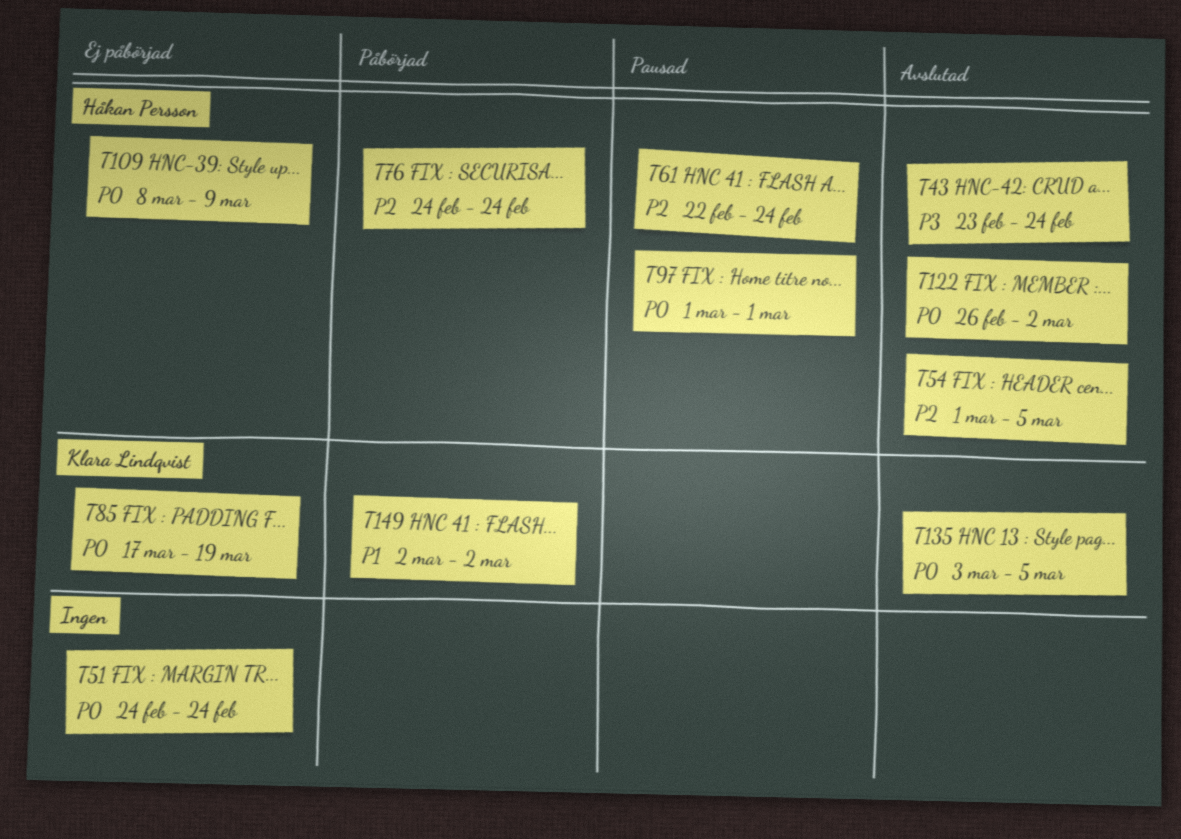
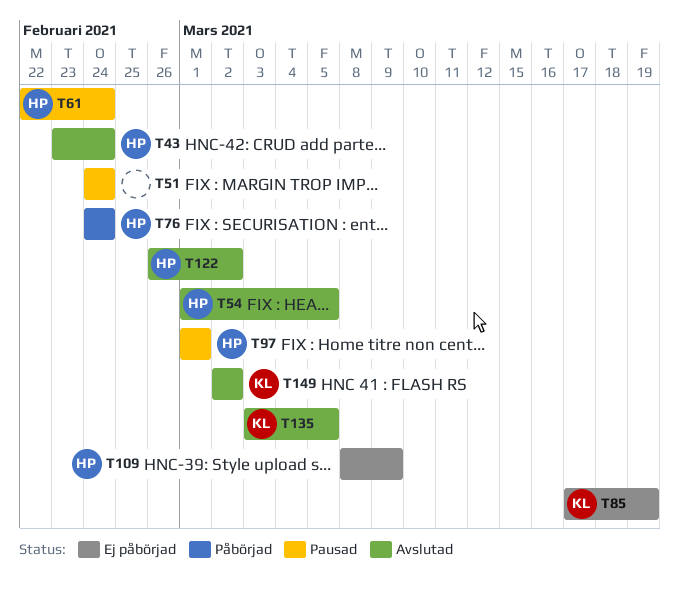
T51, status: Ej påbörjad -> Pausad
T149, status: Påbörjad -> Avslutad

